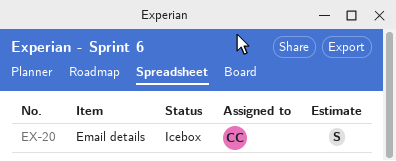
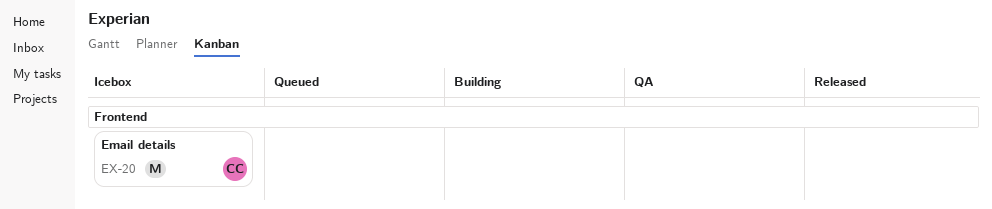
EX-20, estimate: S -> M

